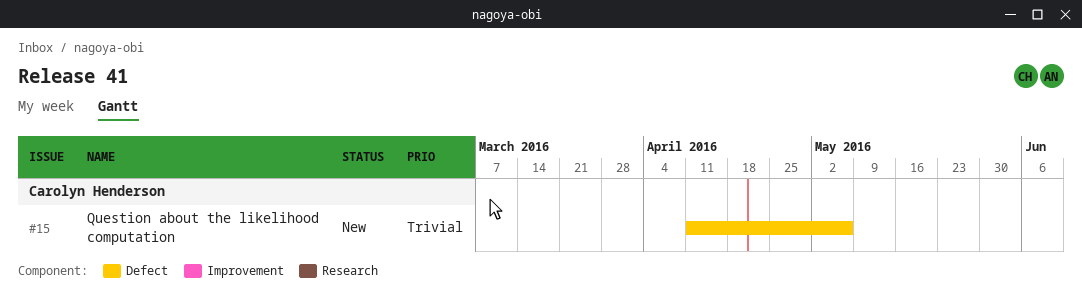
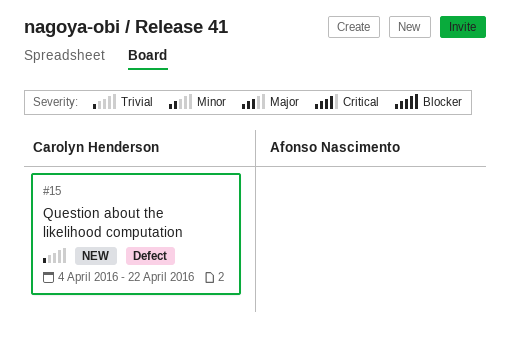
#15, start: Apr 11 -> Apr 4
#15, due: May 6 -> Apr 22

